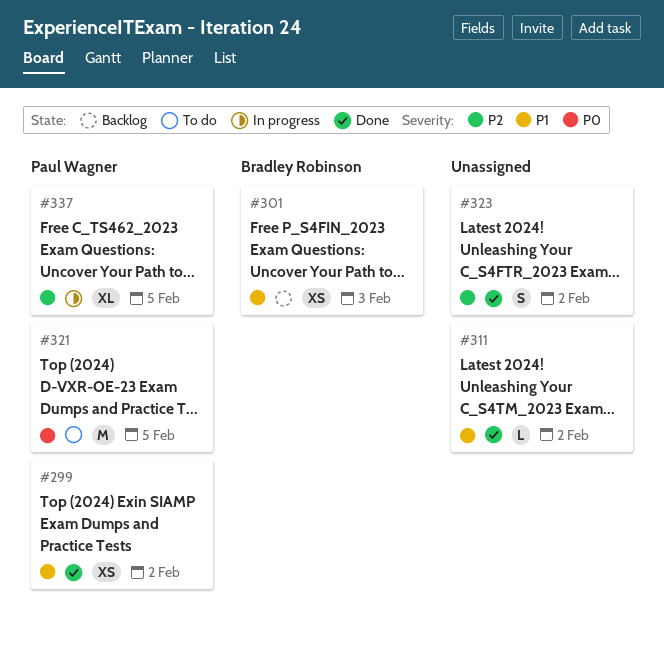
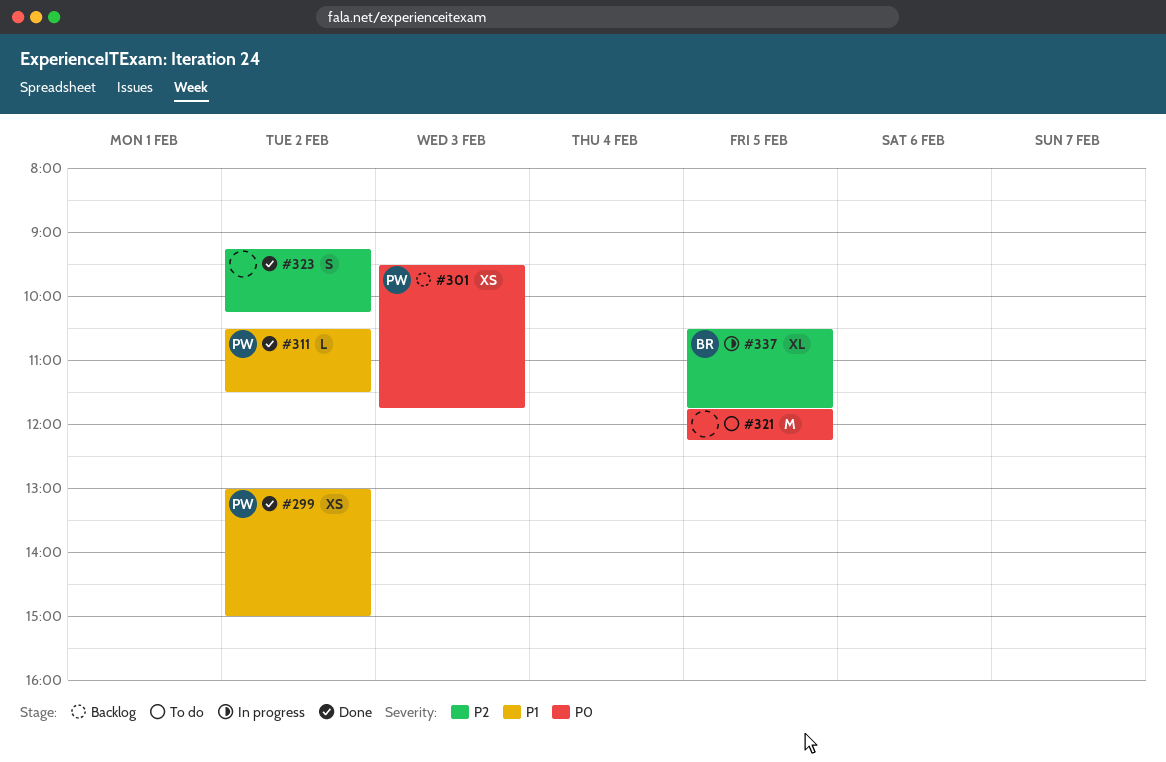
#301, owner: Bradley Robinson -> Paul Wagner
#301, priority: P1 -> P0
#311, owner: none -> Paul Wagner
#321, owner: Paul Wagner -> none
#337, owner: Paul Wagner -> Bradley Robinson

